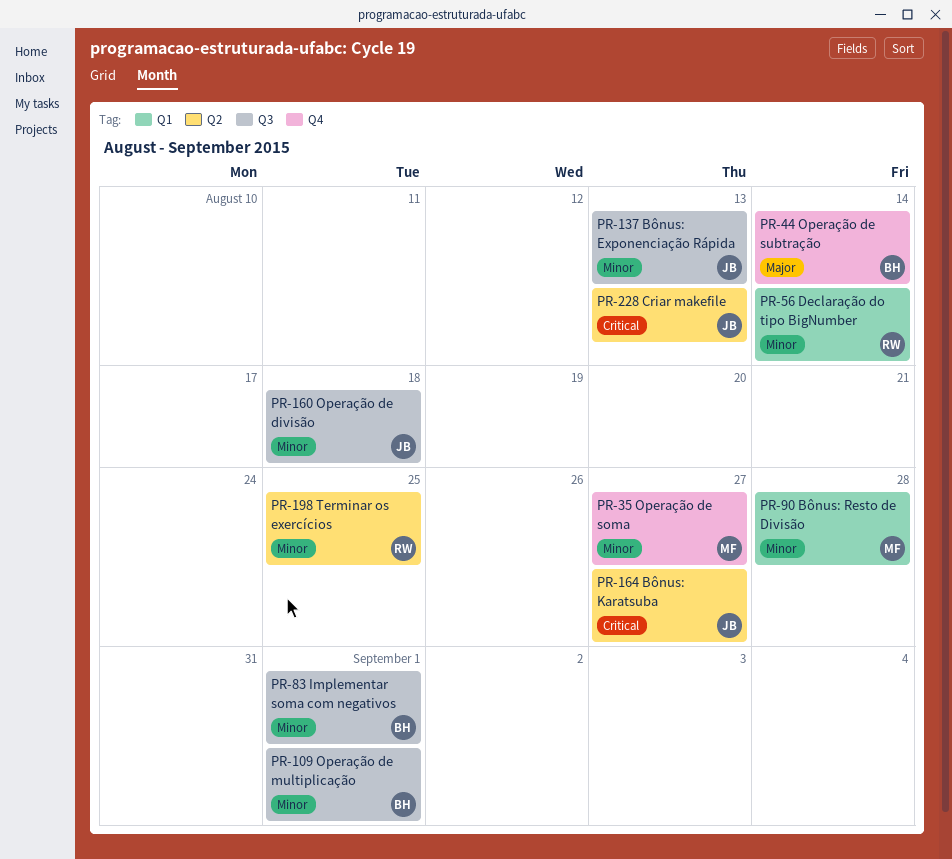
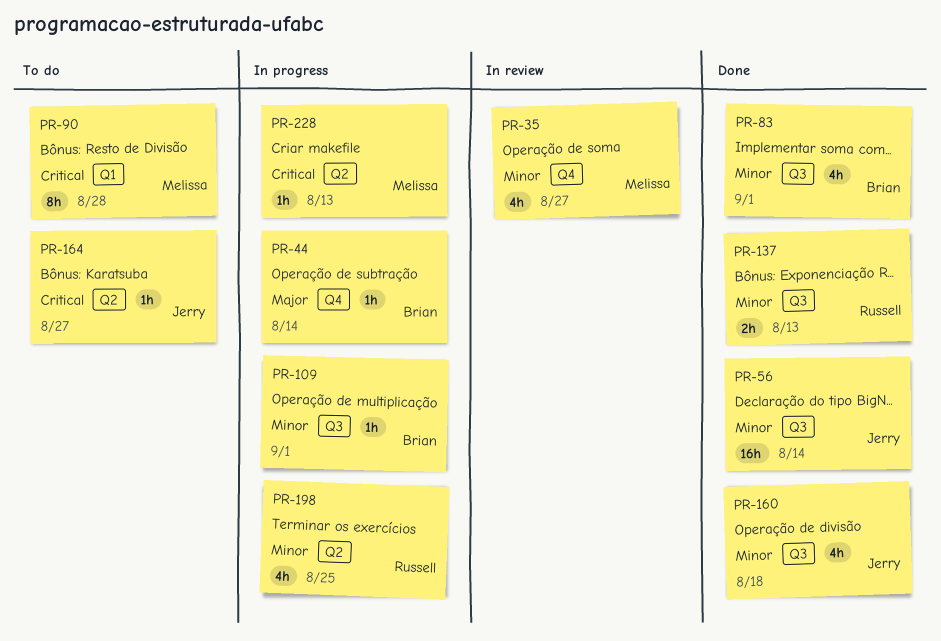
PR-56, owner: Russell -> Jerry
PR-56, label: Q1 -> Q3
PR-90, priority: Minor -> Critical
PR-137, owner: Jerry -> Russell
PR-228, owner: Jerry -> Melissa

